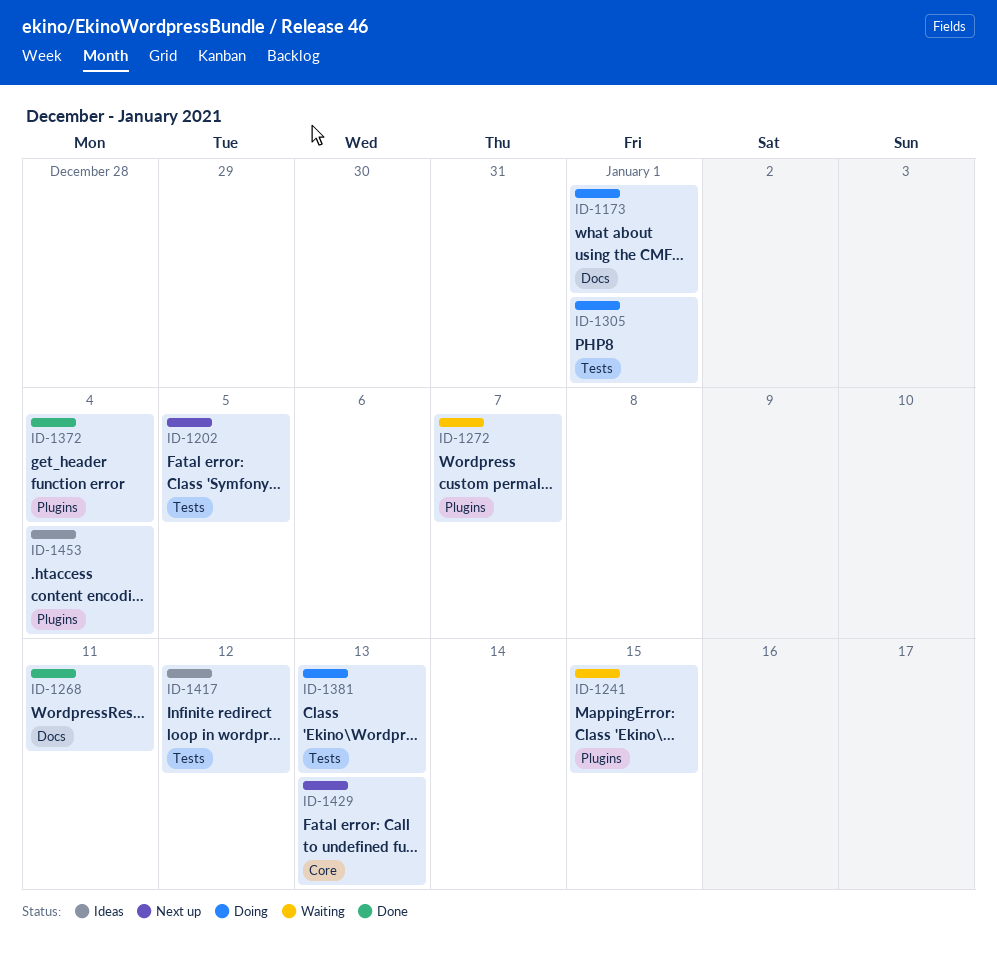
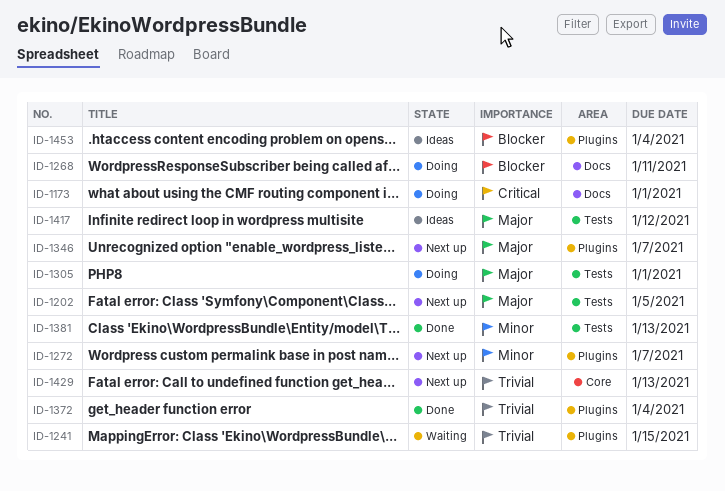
ID-1268, status: Done -> Doing
ID-1272, status: Waiting -> Next up
ID-1346: none -> present
ID-1381, status: Doing -> Done

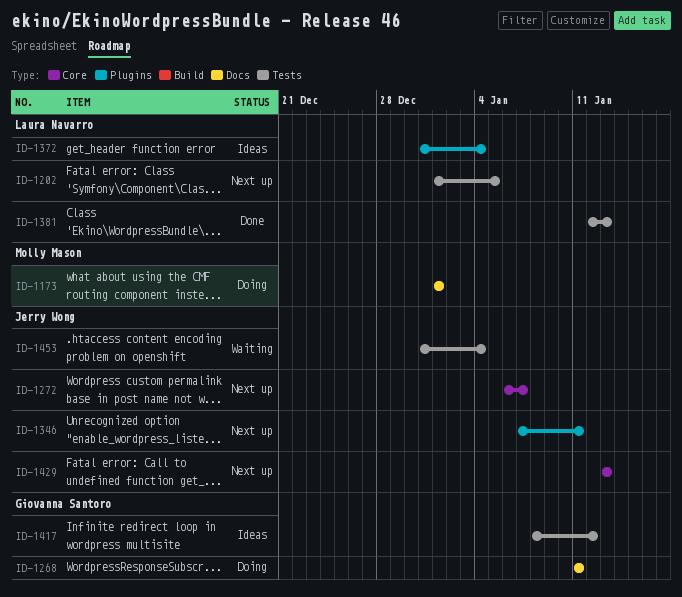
ID-1241: present -> none
ID-1272, label: Plugins -> Core
ID-1305: present -> none
ID-1346, due: Jan 7 -> Jan 11
ID-1372, status: Done -> Ideas
ID-1453, status: Ideas -> Waiting
ID-1453, label: Plugins -> Tests

